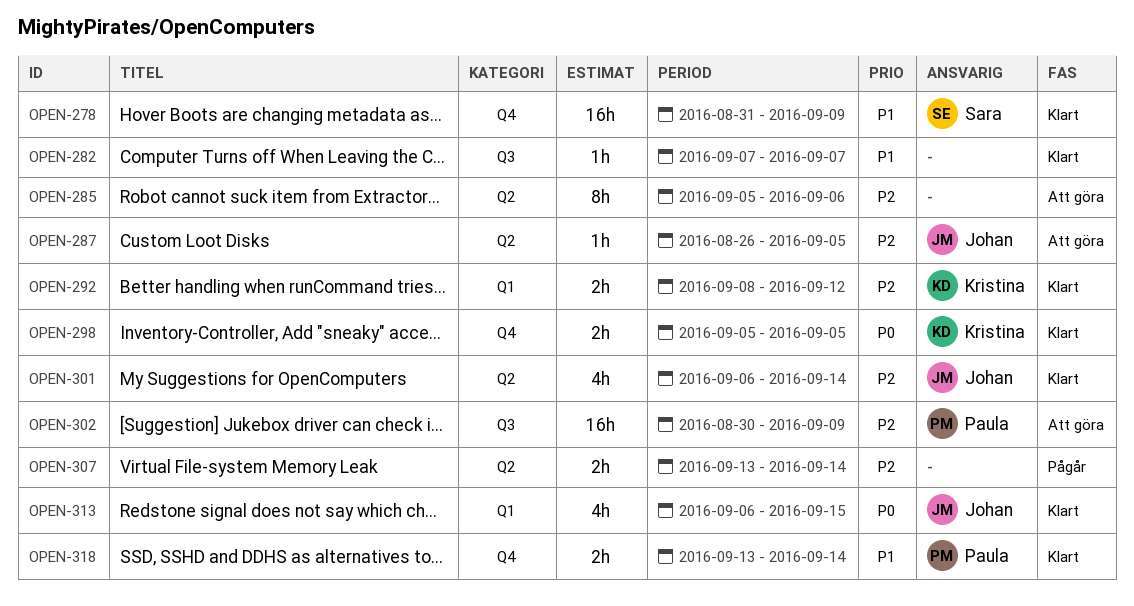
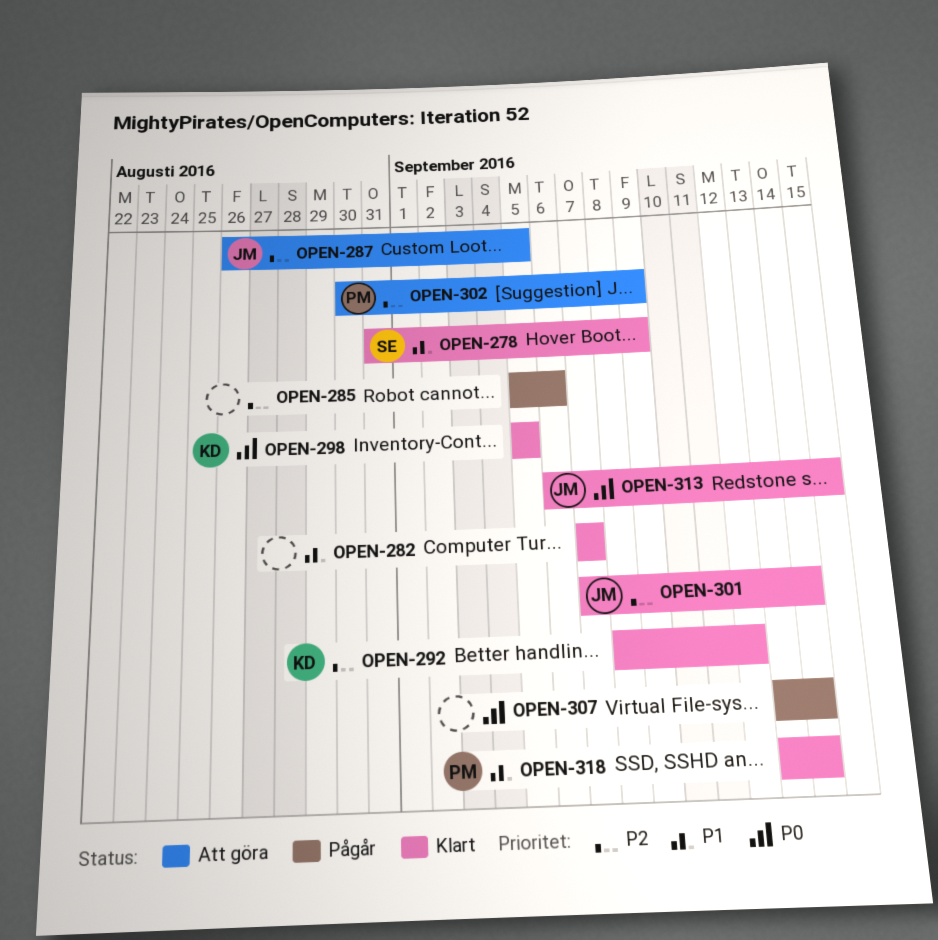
OPEN-285, status: Att göra -> Pågår
OPEN-301, start: Sep 6 -> Sep 7
OPEN-307, priority: P2 -> P0

